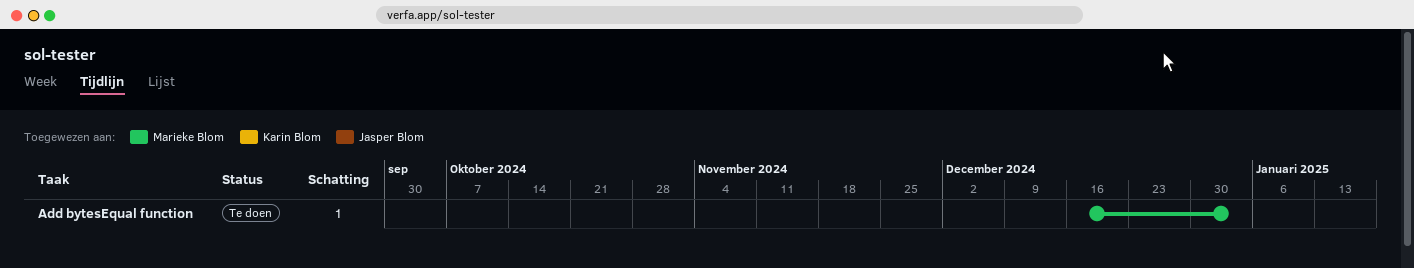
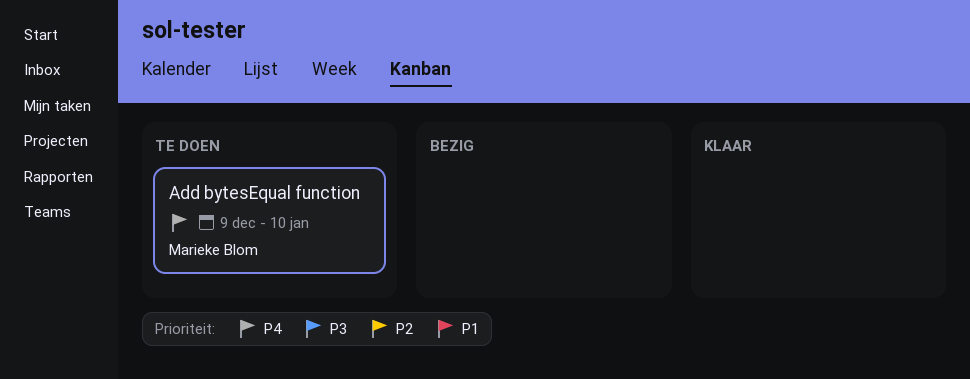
Add bytesEqual function, start: Dec 16 -> Dec 9
Add bytesEqual function, due: Jan 3 -> Jan 10

